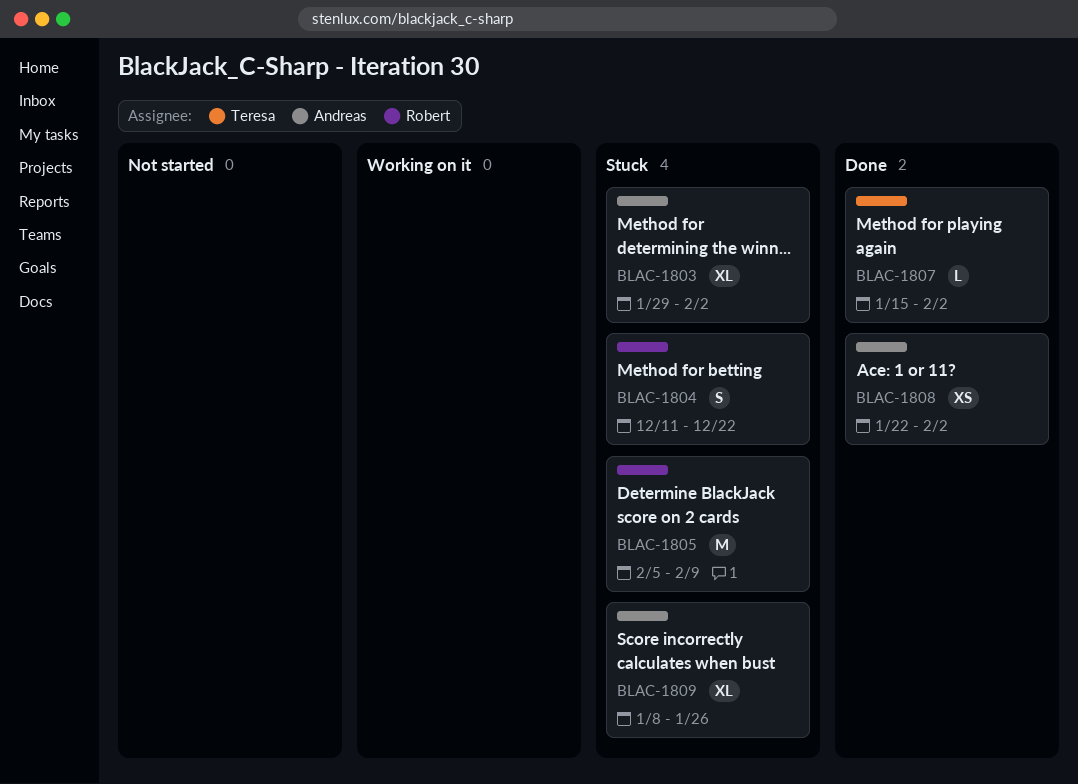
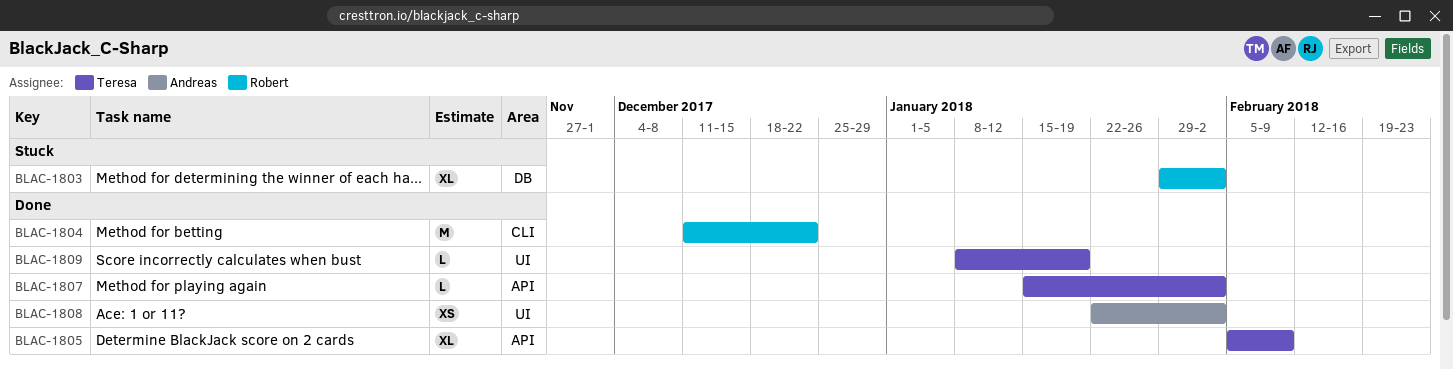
BLAC-1803, owner: Andreas -> Robert
BLAC-1804, status: Stuck -> Done
BLAC-1804, estimate: S -> M
BLAC-1805, status: Stuck -> Done
BLAC-1805, owner: Robert -> Teresa
BLAC-1805, estimate: M -> XL
BLAC-1809, status: Stuck -> Done
BLAC-1809, owner: Andreas -> Teresa
BLAC-1809, estimate: XL -> L
BLAC-1809, due: Jan 26 -> Jan 19

